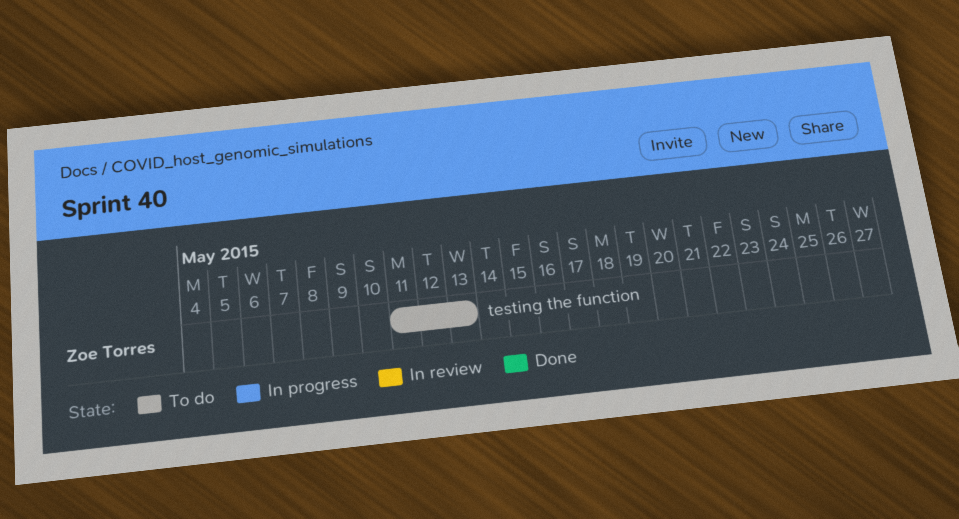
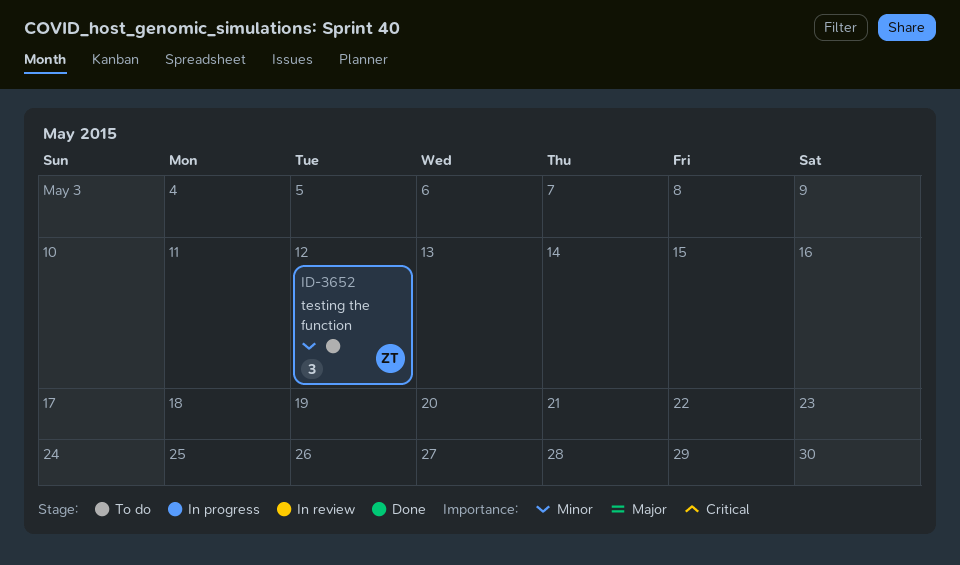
testing the function, due: May 13 -> May 12

